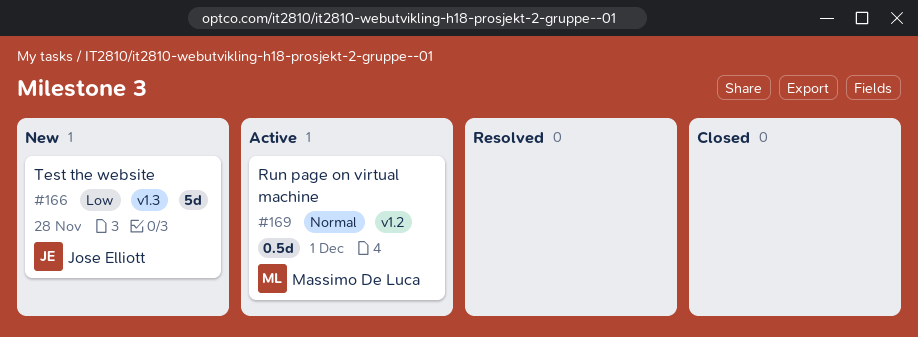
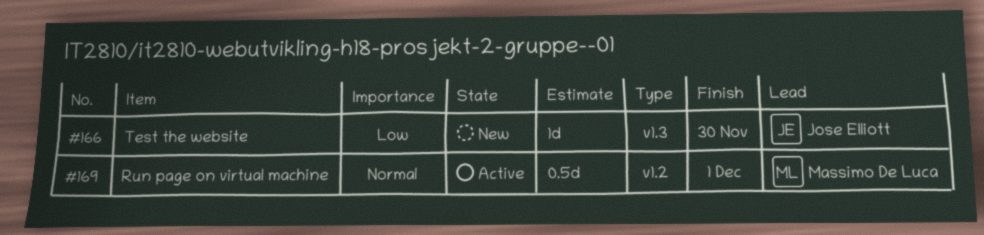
#166, estimate: 5d -> 1d
#166, due: Nov 28 -> Nov 30

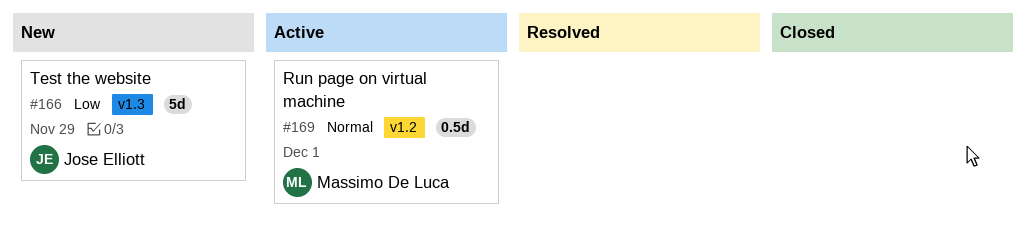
#166, estimate: 1d -> 5d
#166, due: Nov 30 -> Nov 29

